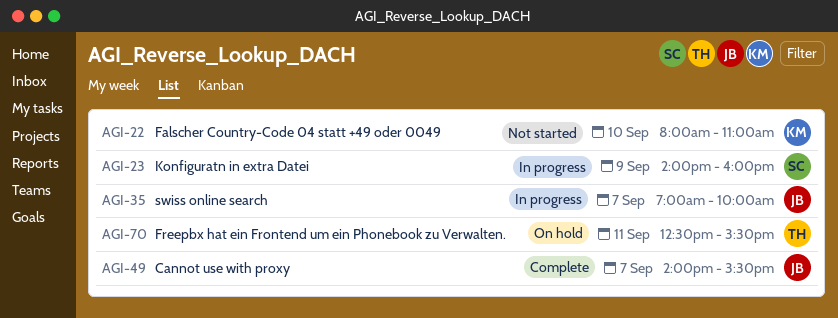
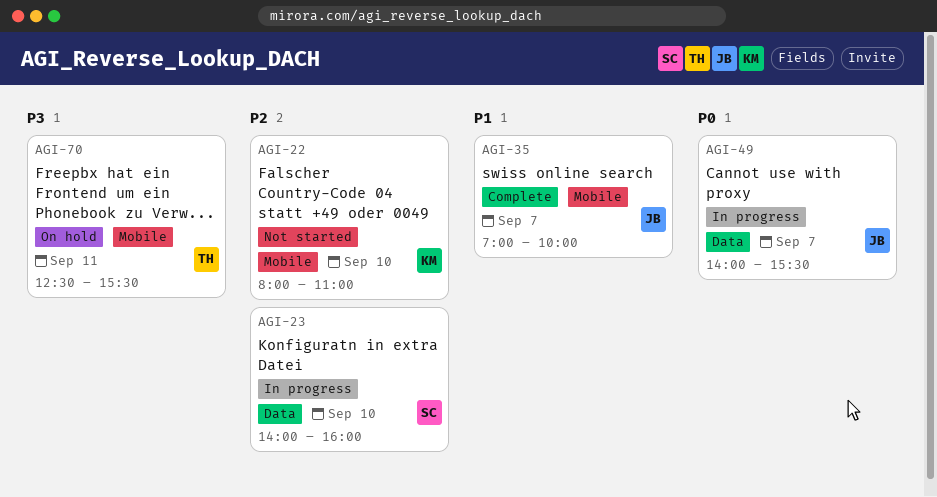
AGI-23, day: Sep 9 -> Sep 10
AGI-35, status: In progress -> Complete
AGI-49, status: Complete -> In progress

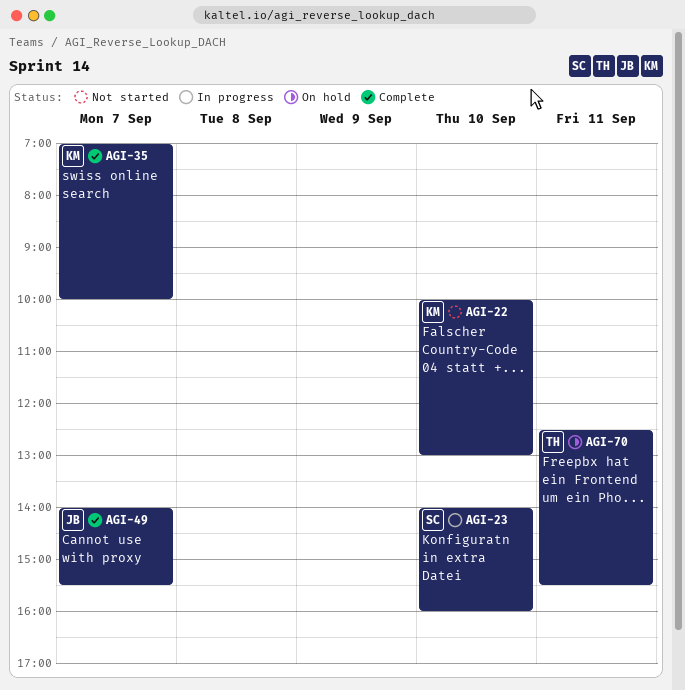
AGI-22, begins: 08:00 -> 10:00
AGI-22, ends: 11:00 -> 13:00
AGI-35, owner: JB -> KM
AGI-49, status: In progress -> Complete

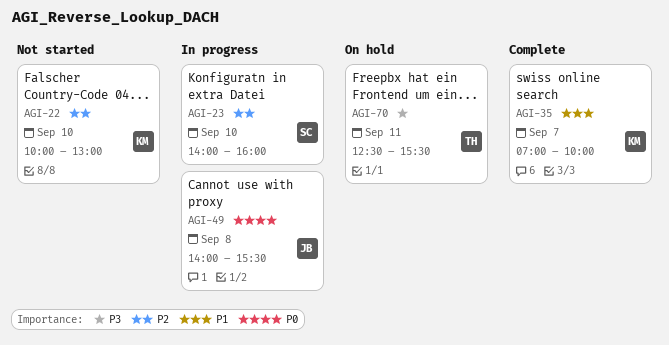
AGI-49, status: Complete -> In progress
AGI-49, day: Sep 7 -> Sep 8

